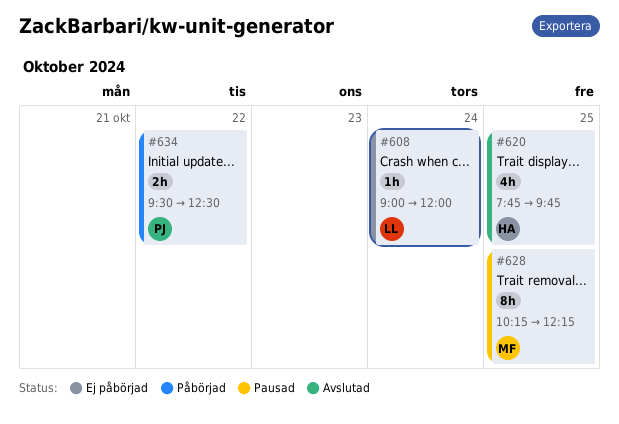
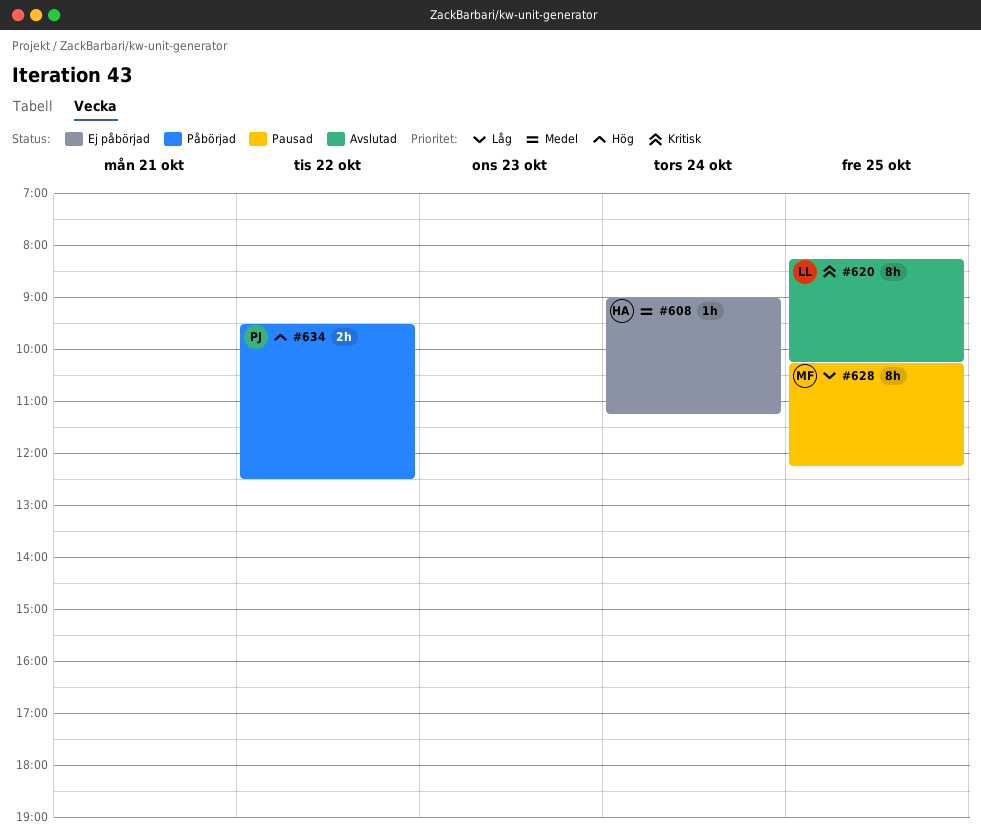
#608, owner: LL -> HA
#608, ends: 12:00 -> 11:15
#620, owner: HA -> LL
#620, estimate: 4h -> 8h
#620, begins: 07:45 -> 08:15
#620, ends: 09:45 -> 10:15

